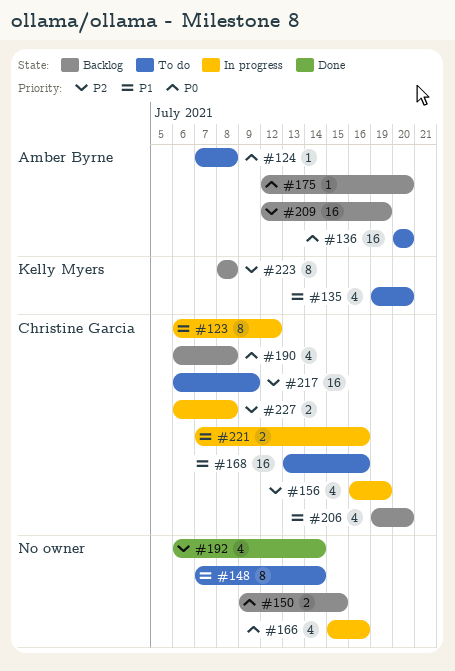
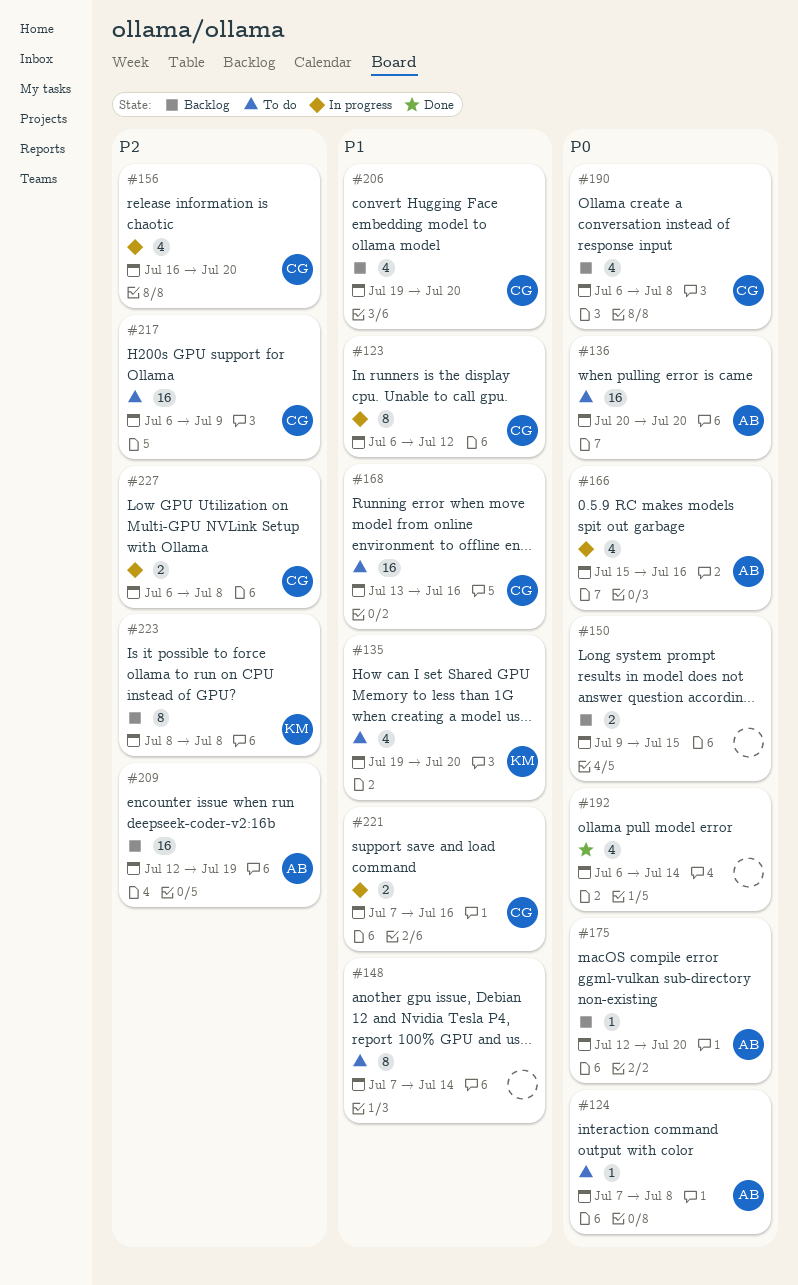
#156, due: Jul 19 -> Jul 20
#166, owner: none -> Amber Byrne
#192, priority: P2 -> P0

